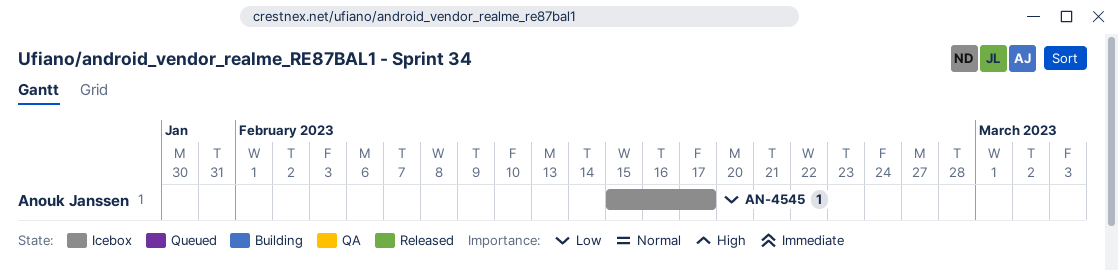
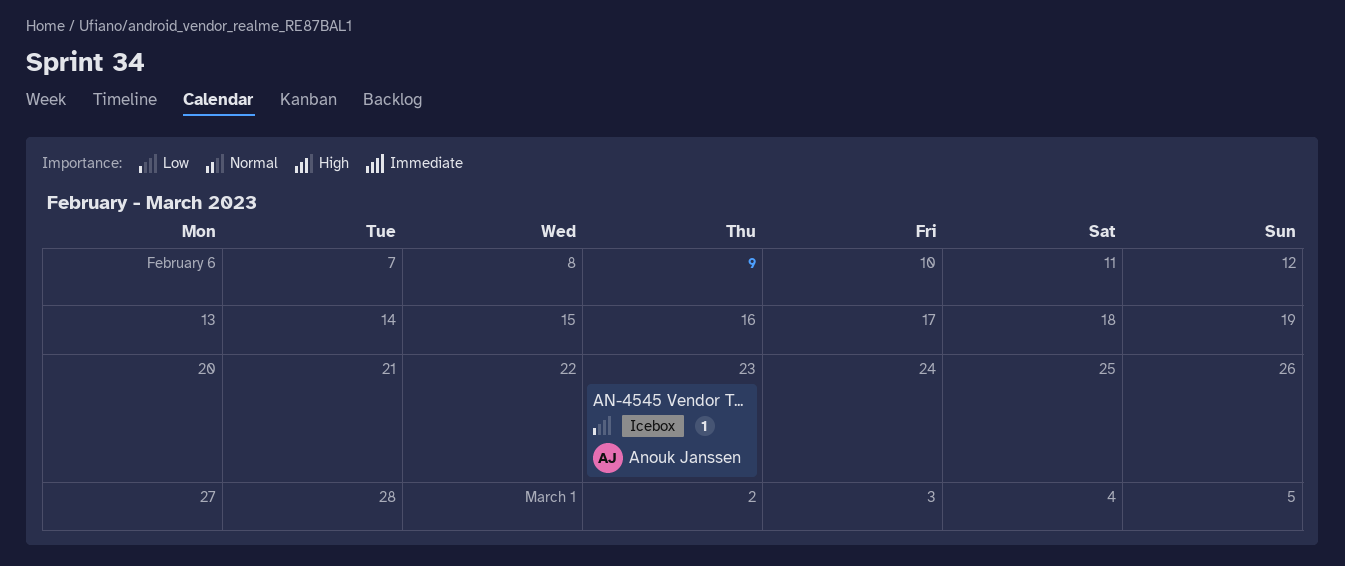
AN-4545, due: Feb 17 -> Feb 23

